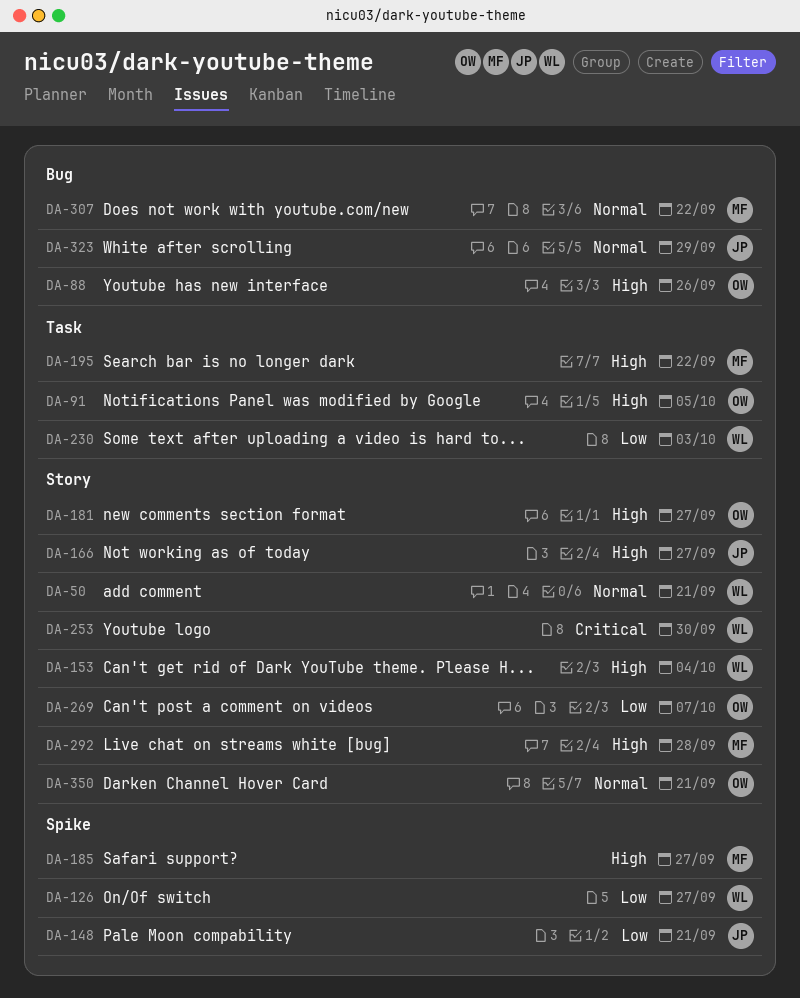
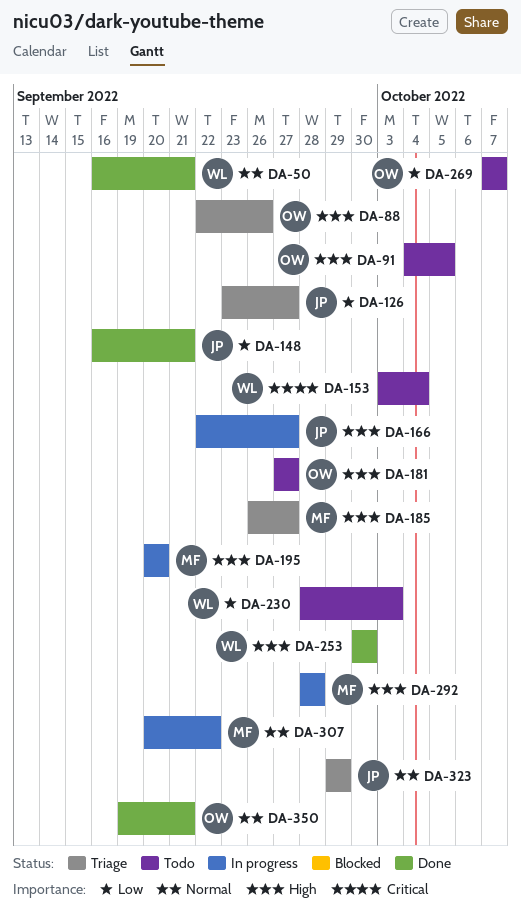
DA-126, owner: WL -> JP
DA-153, priority: High -> Critical
DA-195, due: Sep 22 -> Sep 20
DA-253, priority: Critical -> High

